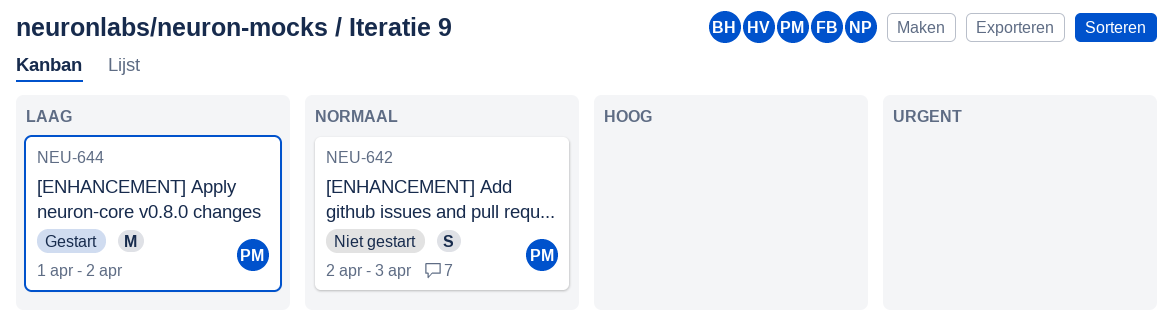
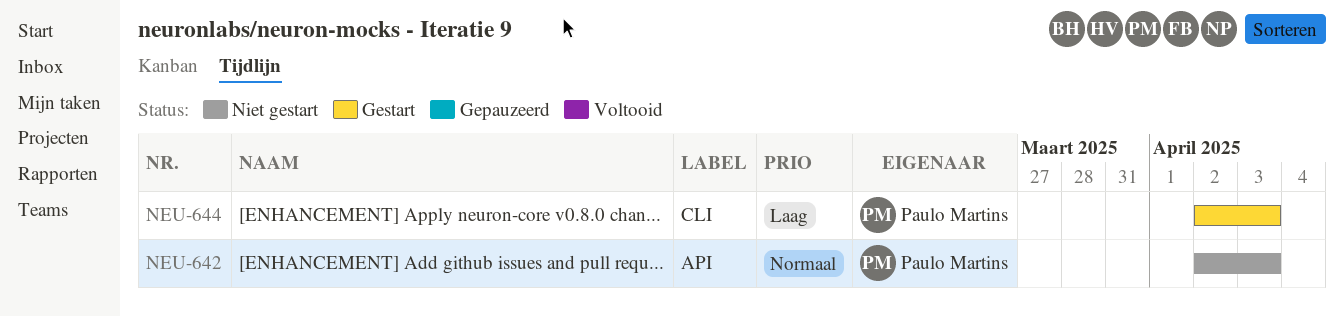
NEU-644, start: Apr 1 -> Apr 2
NEU-644, due: Apr 2 -> Apr 3

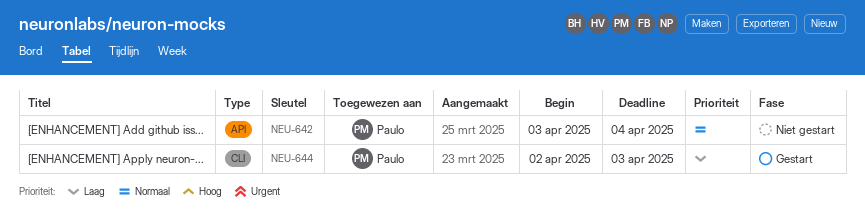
NEU-642, start: Apr 2 -> Apr 3
NEU-642, due: Apr 3 -> Apr 4

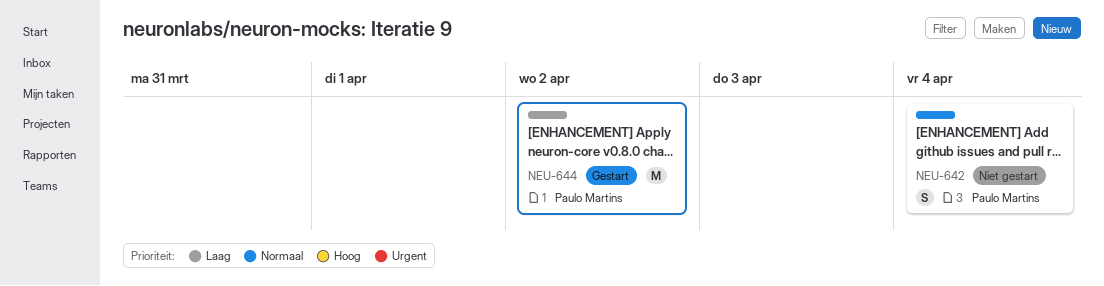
NEU-644, due: Apr 3 -> Apr 2

